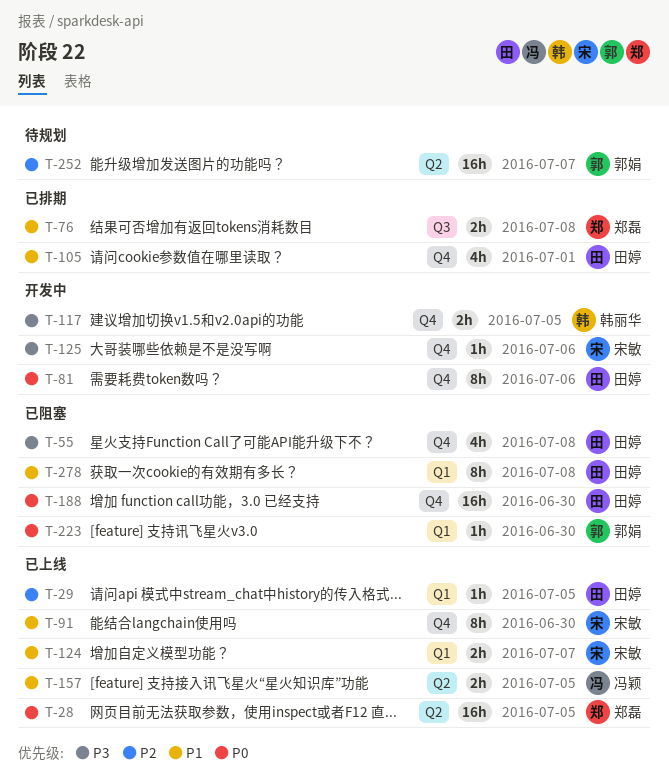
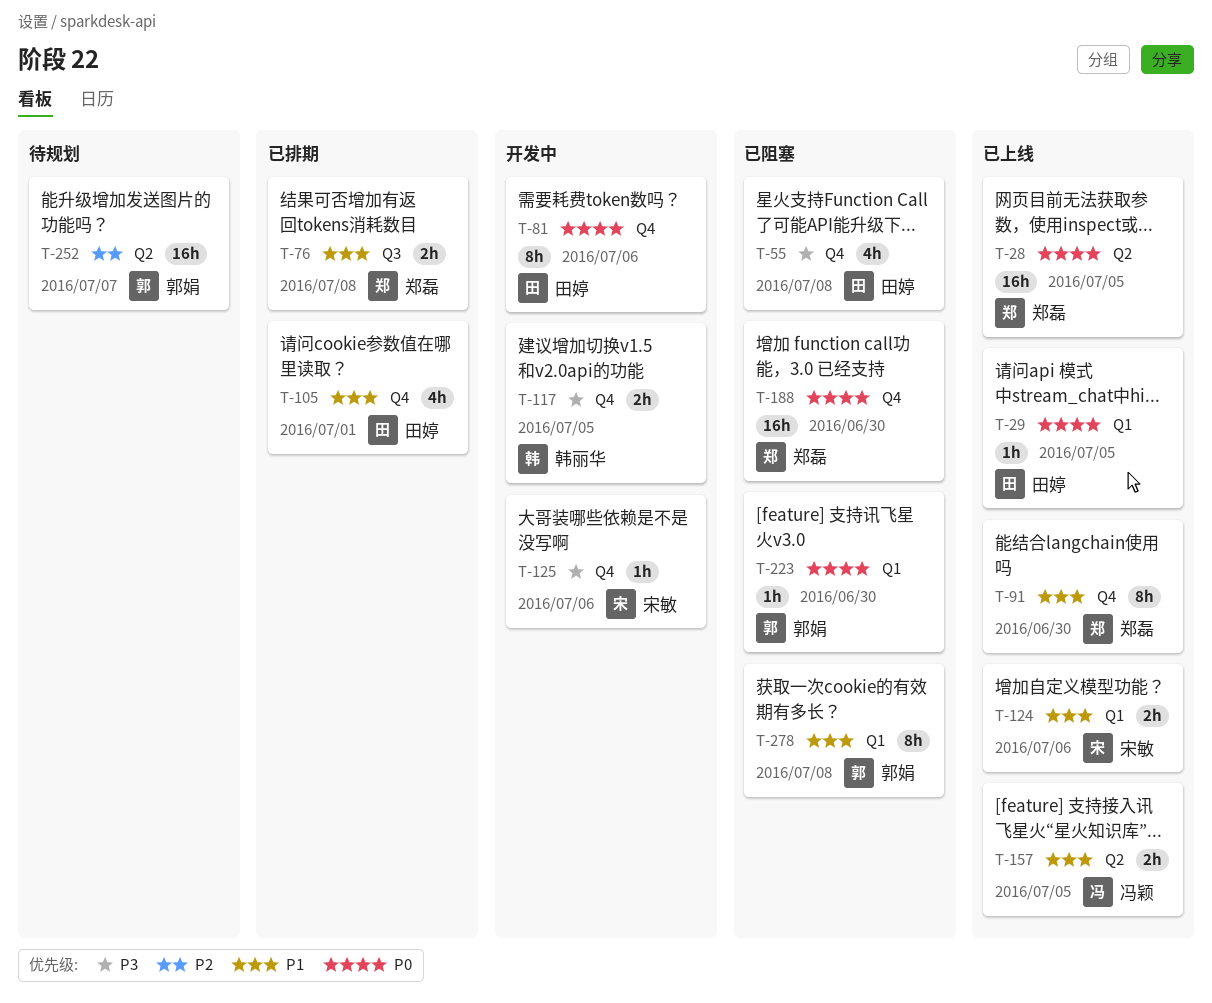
T-29, priority: P2 -> P0
T-91, owner: 宋敏 -> 郑磊
T-124, due: Jul 7 -> Jul 6
T-188, owner: 田婷 -> 郑磊
T-278, owner: 田婷 -> 郭娟

